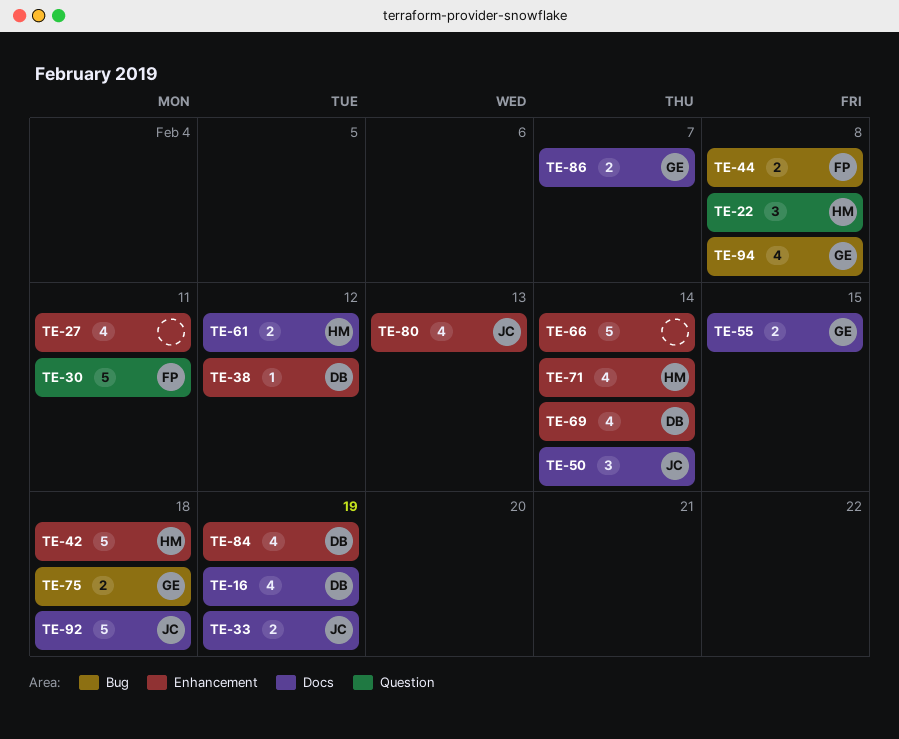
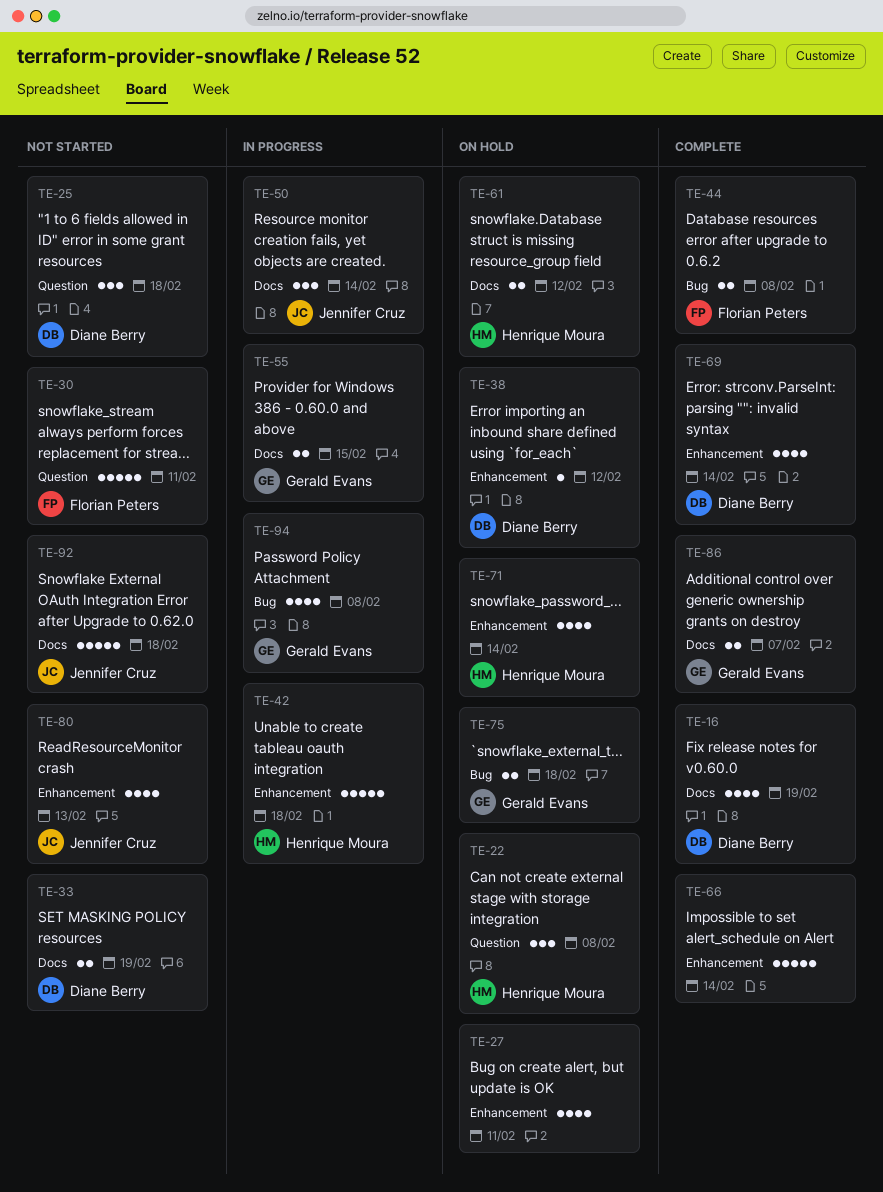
TE-25: none -> present
TE-33, owner: Jennifer Cruz -> Diane Berry
TE-84: present -> none

